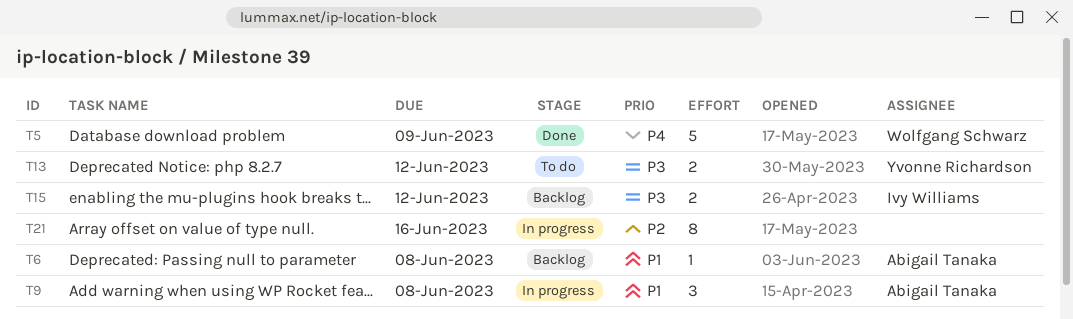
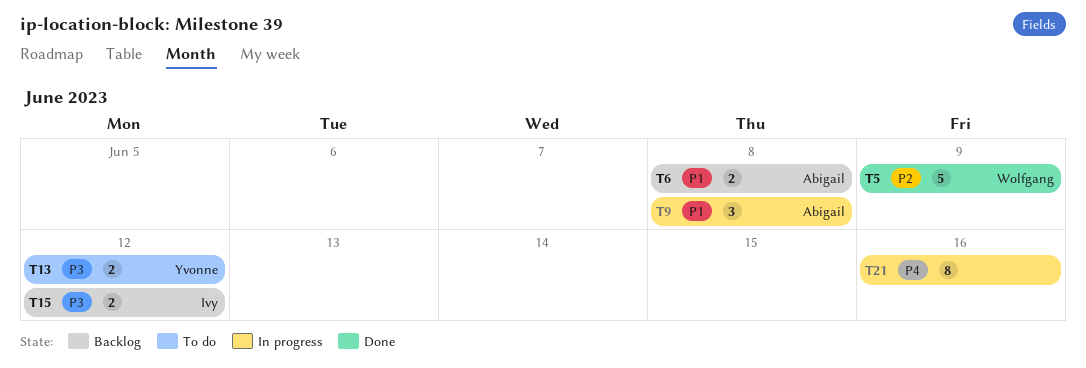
T5, priority: P4 -> P2
T6, estimate: 1 -> 2
T21, priority: P2 -> P4

